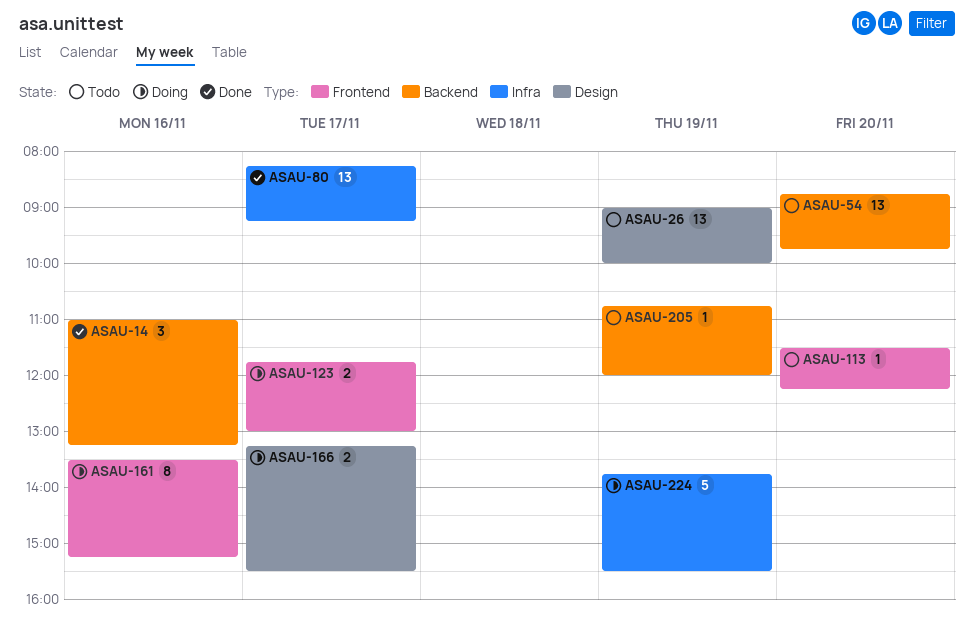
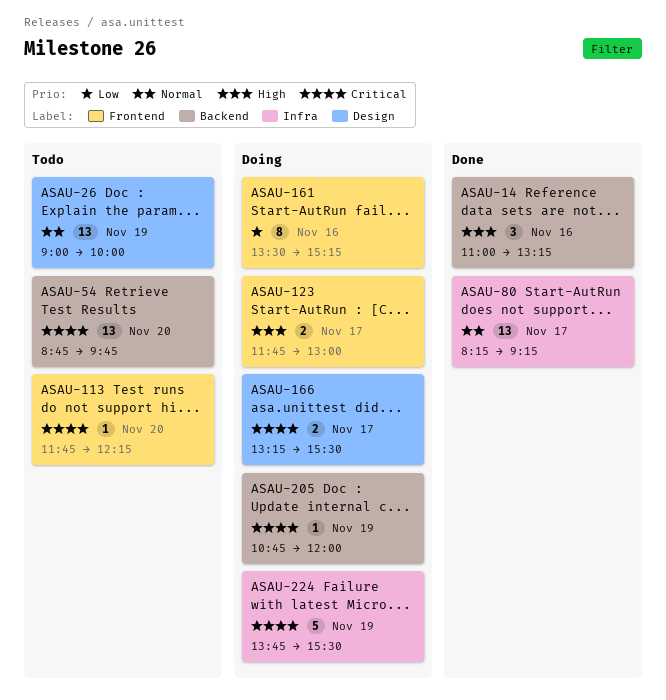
ASAU-113, begins: 11:30 -> 11:45
ASAU-205, status: Todo -> Doing

